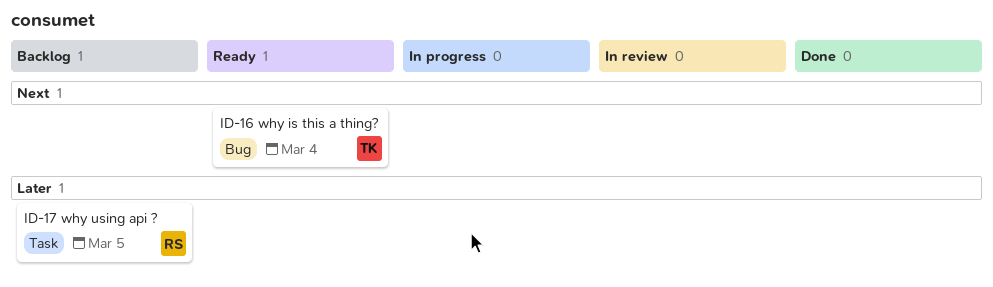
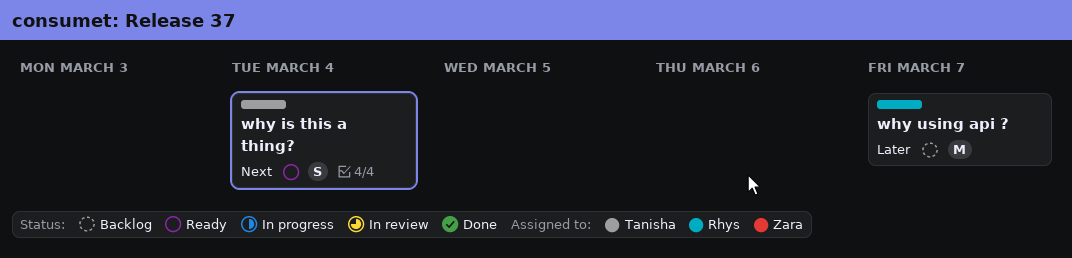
why using api ?, due: Mar 5 -> Mar 7

